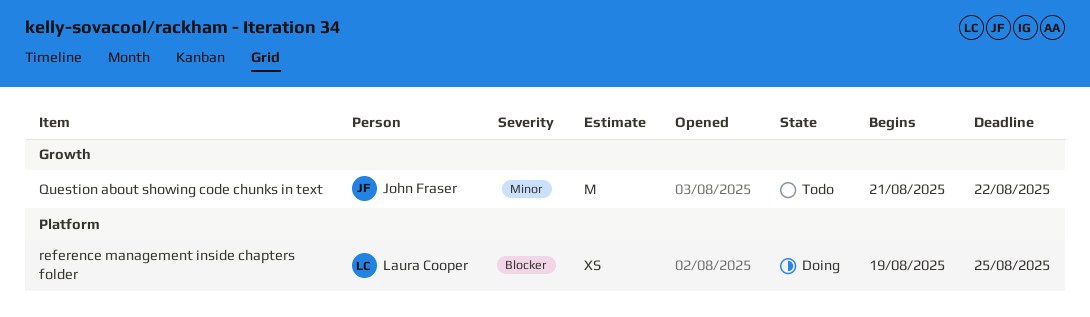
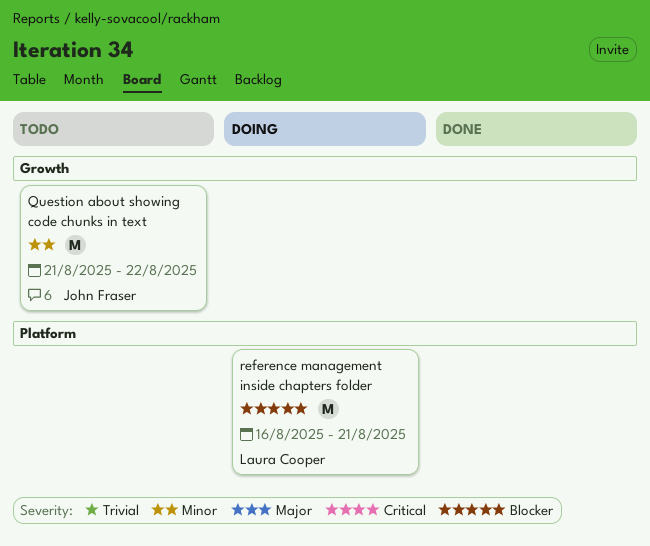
reference management inside chapters folder, estimate: XS -> M
reference management inside chapters folder, start: Aug 19 -> Aug 16
reference management inside chapters folder, due: Aug 25 -> Aug 21

